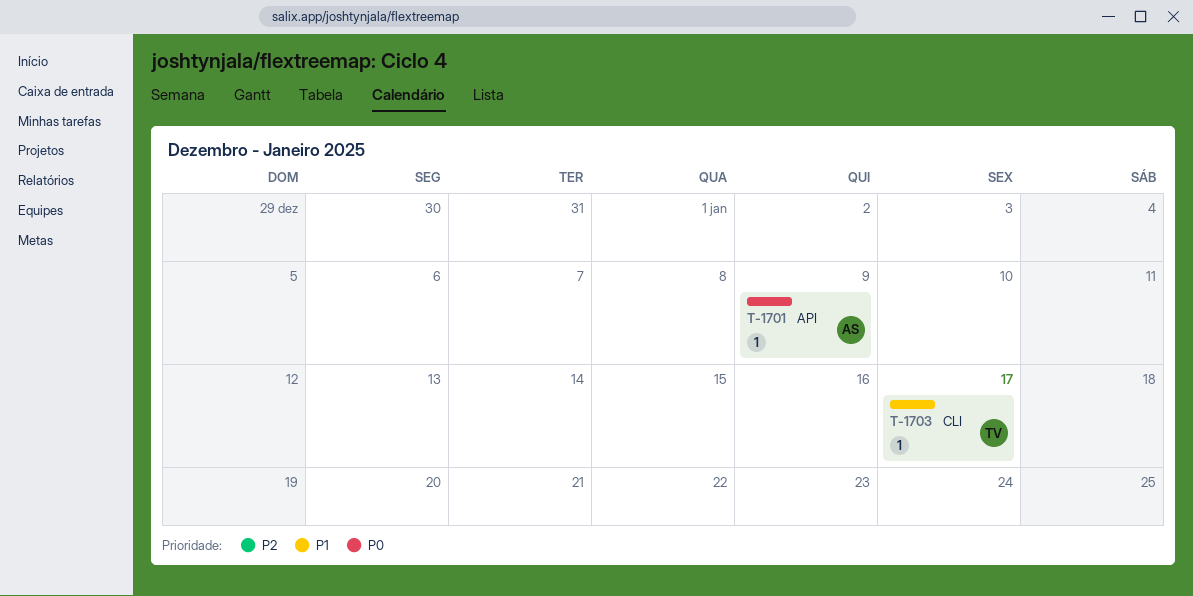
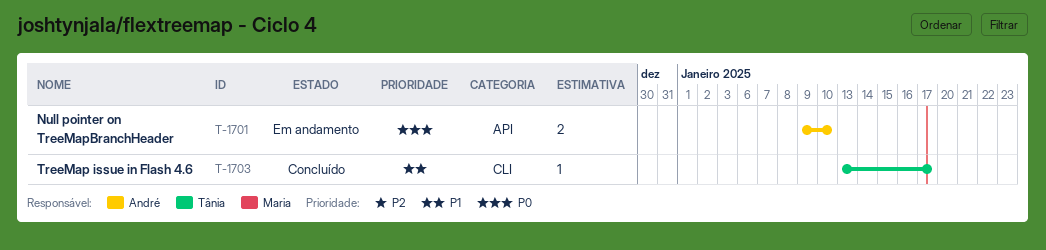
T-1701, estimate: 1 -> 2
T-1701, due: Jan 9 -> Jan 10

